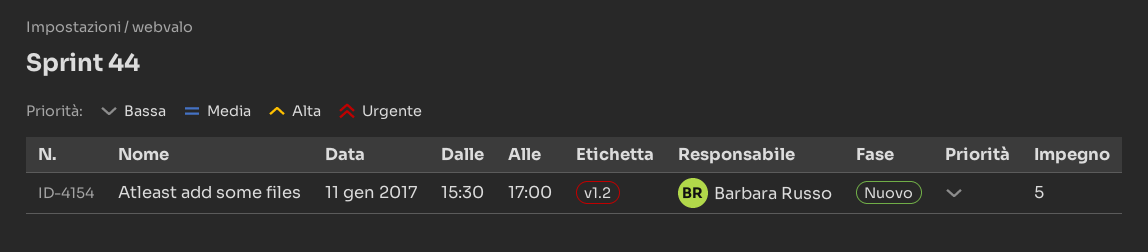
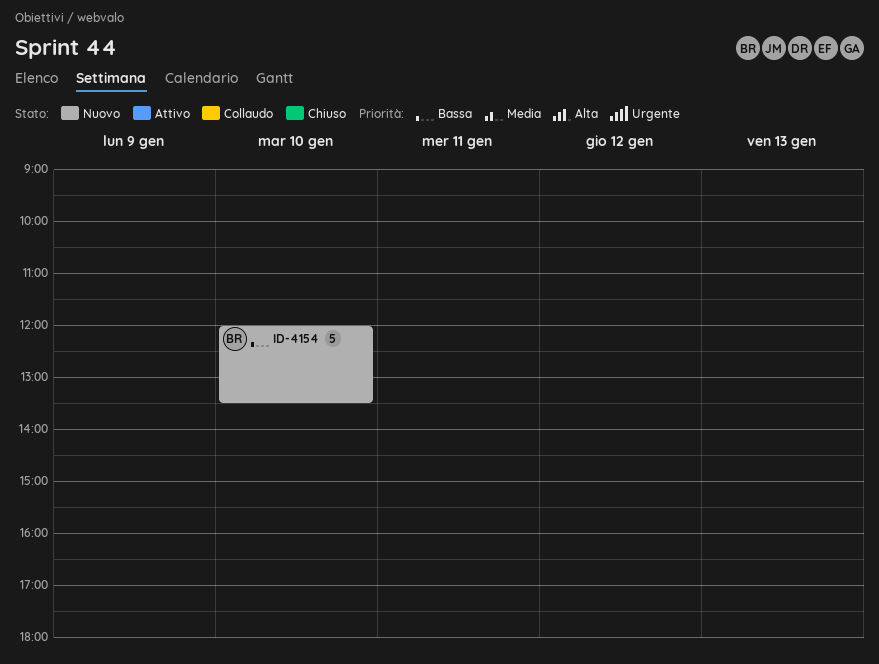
ID-4154, day: Jan 11 -> Jan 10
ID-4154, begins: 15:30 -> 12:00
ID-4154, ends: 17:00 -> 13:30

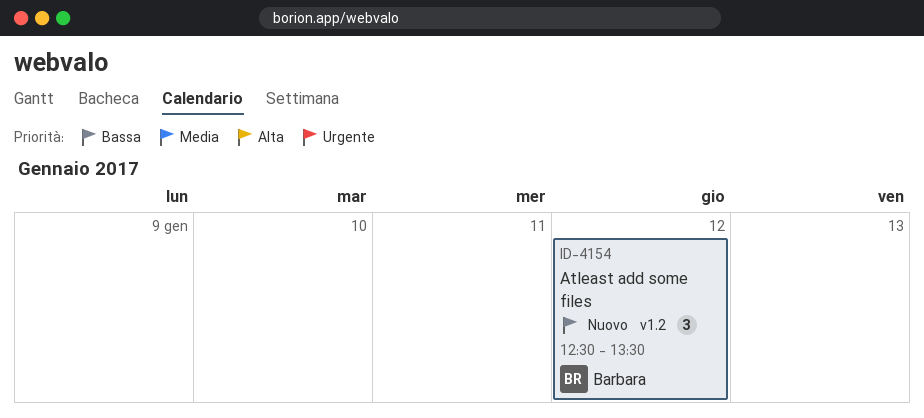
ID-4154, estimate: 5 -> 3
ID-4154, day: Jan 10 -> Jan 12
ID-4154, begins: 12:00 -> 12:30

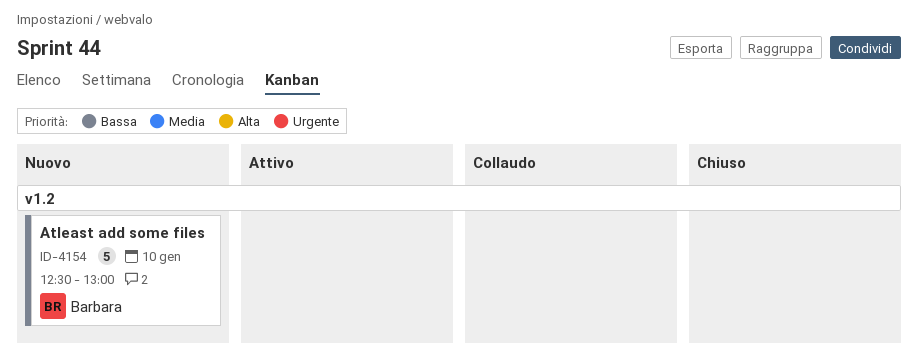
ID-4154, estimate: 3 -> 5
ID-4154, day: Jan 12 -> Jan 10
ID-4154, ends: 13:30 -> 13:00

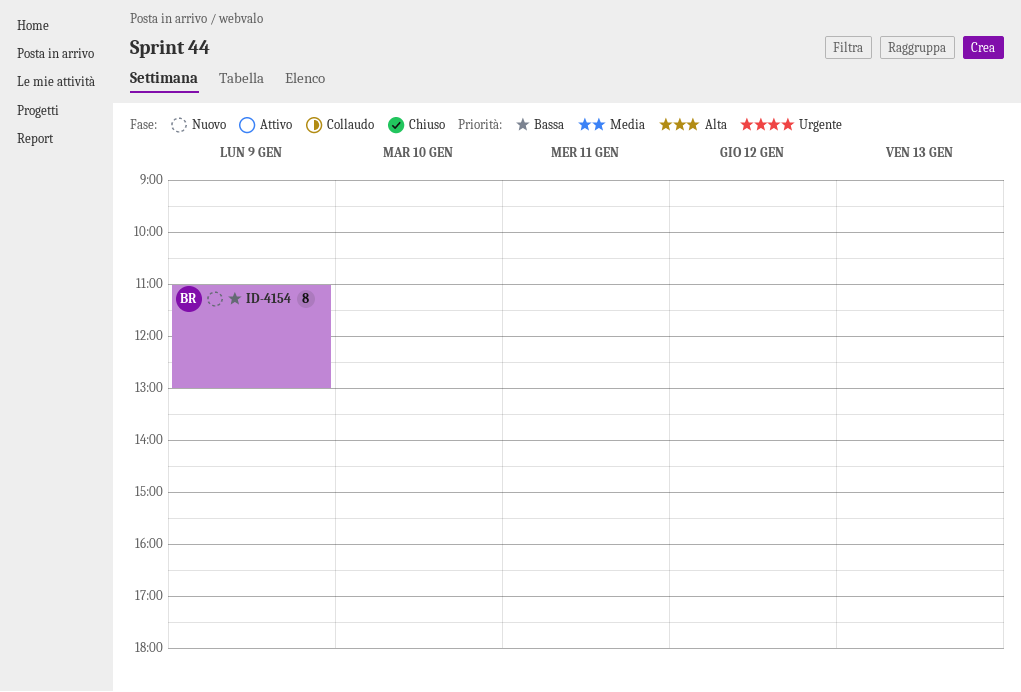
ID-4154, estimate: 5 -> 8
ID-4154, day: Jan 10 -> Jan 9
ID-4154, begins: 12:30 -> 11:00

